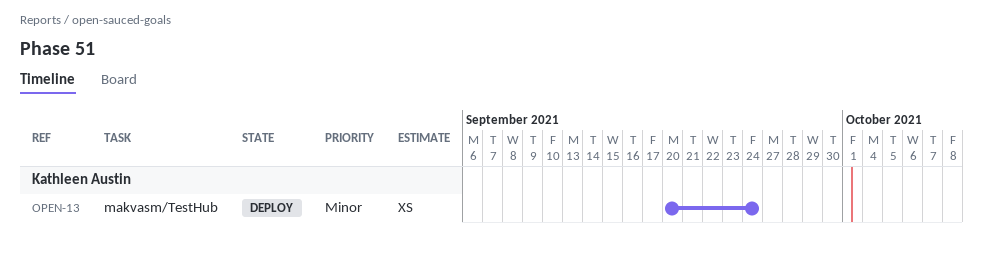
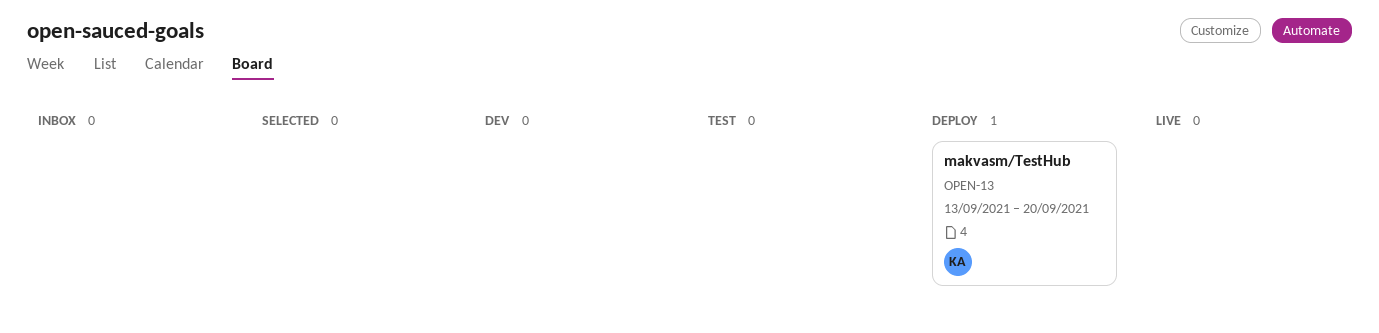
OPEN-13, start: Sep 20 -> Sep 13
OPEN-13, due: Sep 24 -> Sep 20

